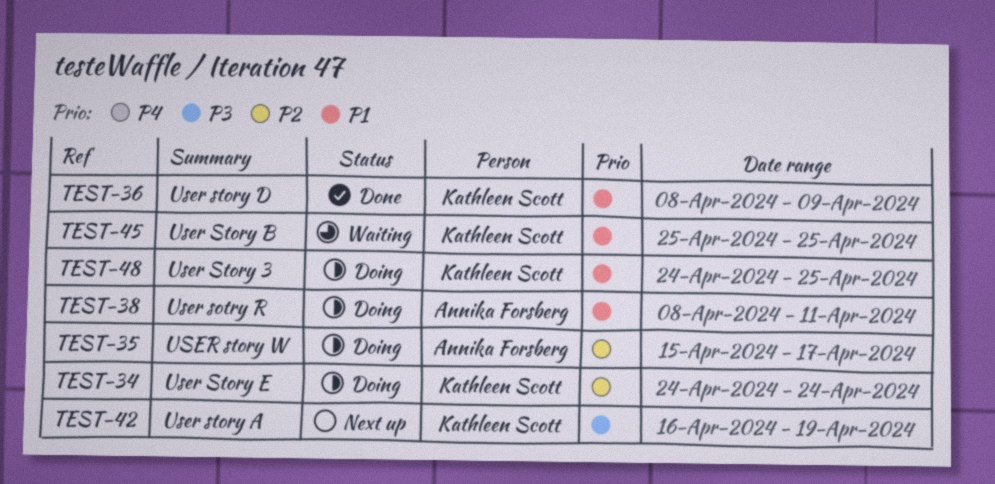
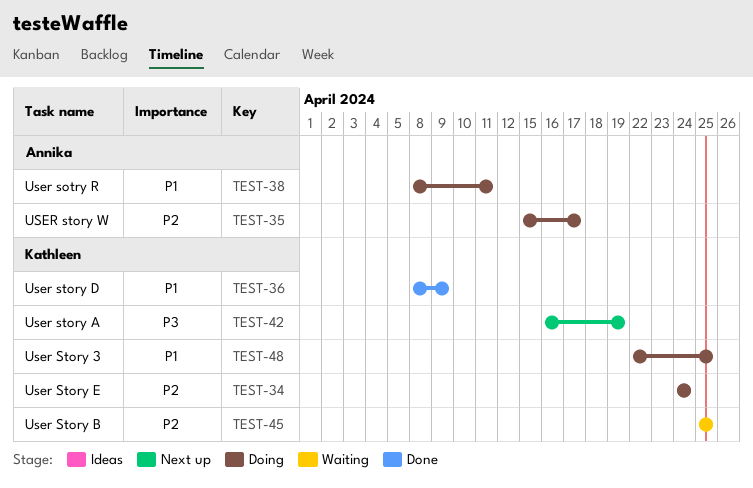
TEST-45, priority: P1 -> P2
TEST-48, start: Apr 24 -> Apr 22

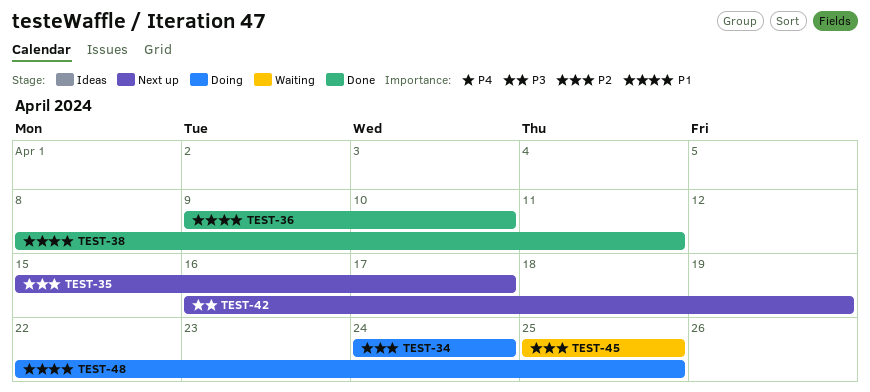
TEST-35, status: Doing -> Next up
TEST-36, start: Apr 8 -> Apr 9
TEST-36, due: Apr 9 -> Apr 10
TEST-38, status: Doing -> Done

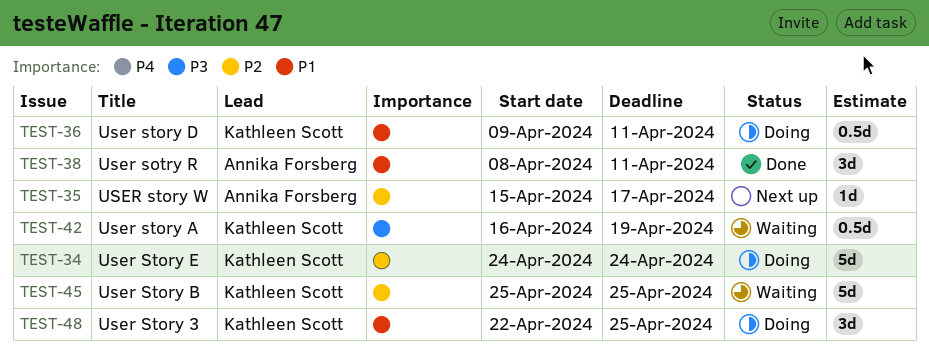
TEST-36, status: Done -> Doing
TEST-36, due: Apr 10 -> Apr 11
TEST-42, status: Next up -> Waiting

